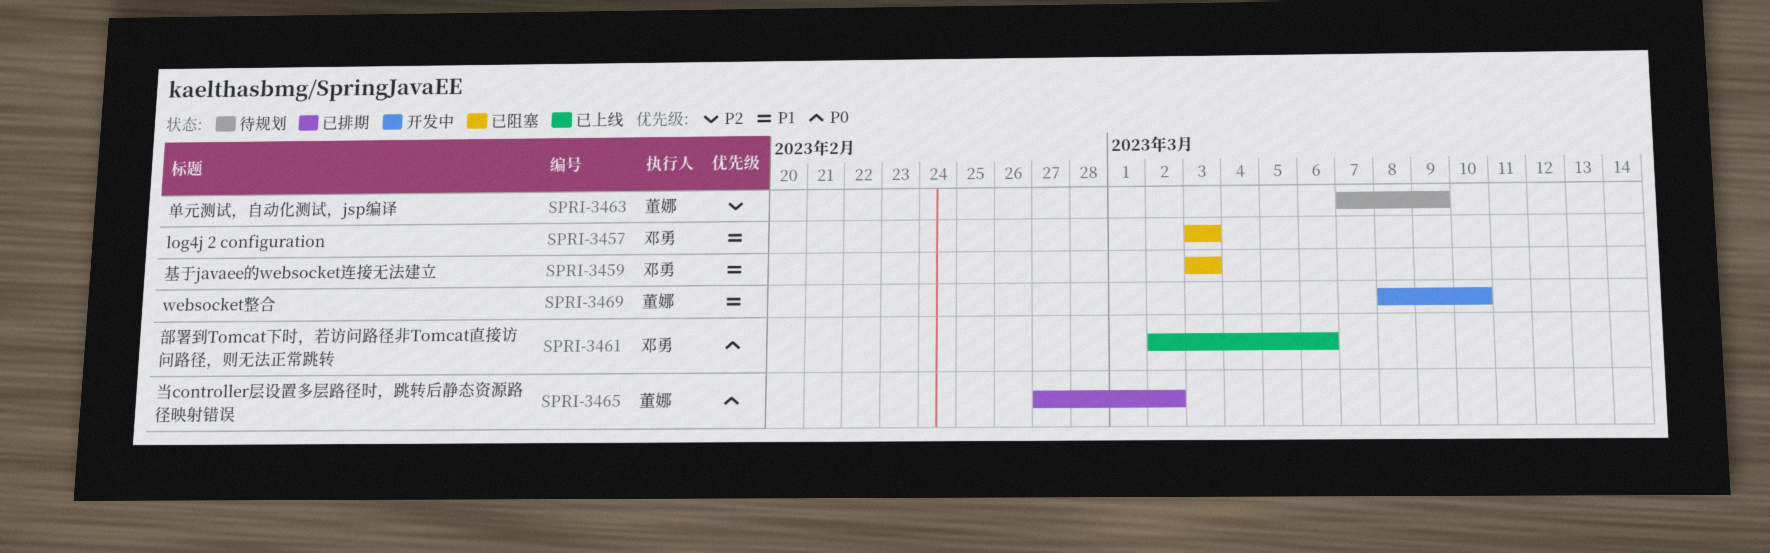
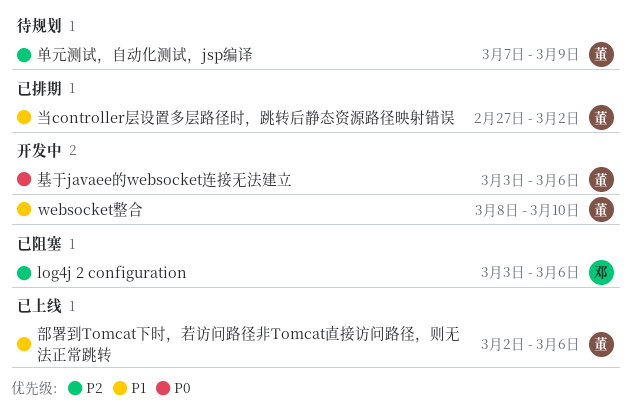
log4j 2 configuration, priority: P1 -> P2
log4j 2 configuration, due: Mar 3 -> Mar 6
基于javaee的websocket连接无法建立, status: 已阻塞 -> 开发中
基于javaee的websocket连接无法建立, owner: 邓勇 -> 董娜
基于javaee的websocket连接无法建立, priority: P1 -> P0
基于javaee的websocket连接无法建立, due: Mar 3 -> Mar 6
当controller层设置多层路径时，跳转后静态资源路径映射错误, priority: P0 -> P1
部署到Tomcat下时，若访问路径非Tomcat直接访问路径，则无法正常跳转, owner: 邓勇 -> 董娜
部署到Tomcat下时，若访问路径非Tomcat直接访问路径，则无法正常跳转, priority: P0 -> P1

